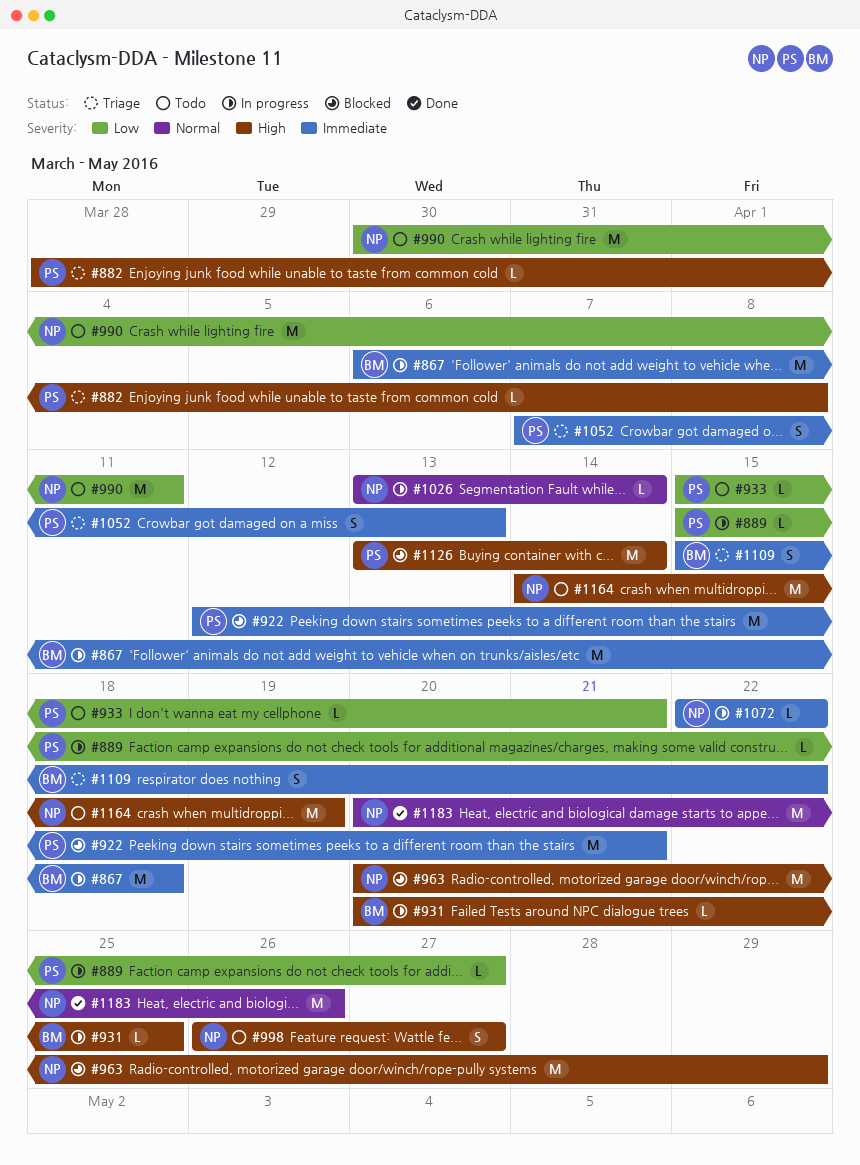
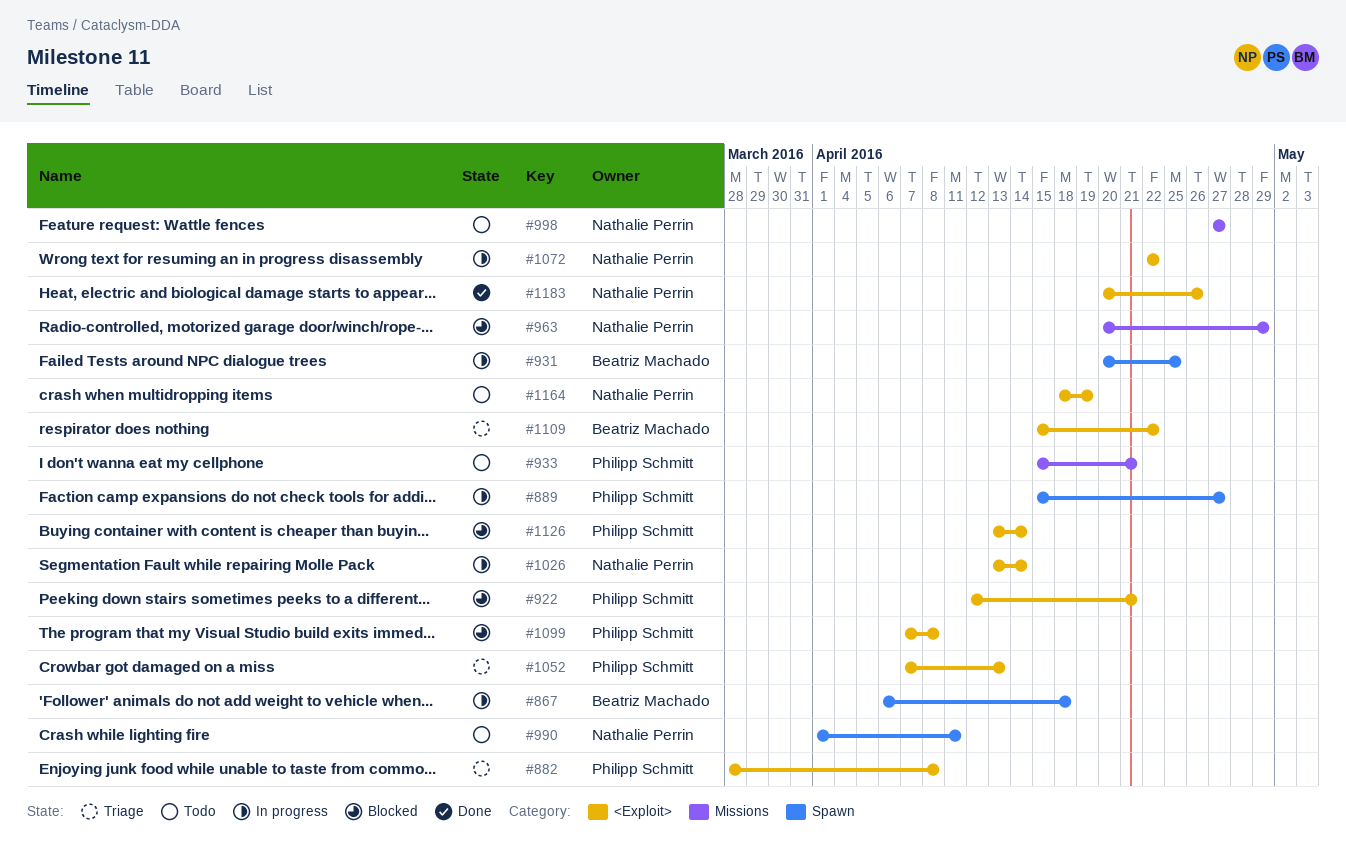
#990, start: Mar 30 -> Apr 1
#998, start: Apr 26 -> Apr 27
#1099: none -> present
#1164, start: Apr 14 -> Apr 18

